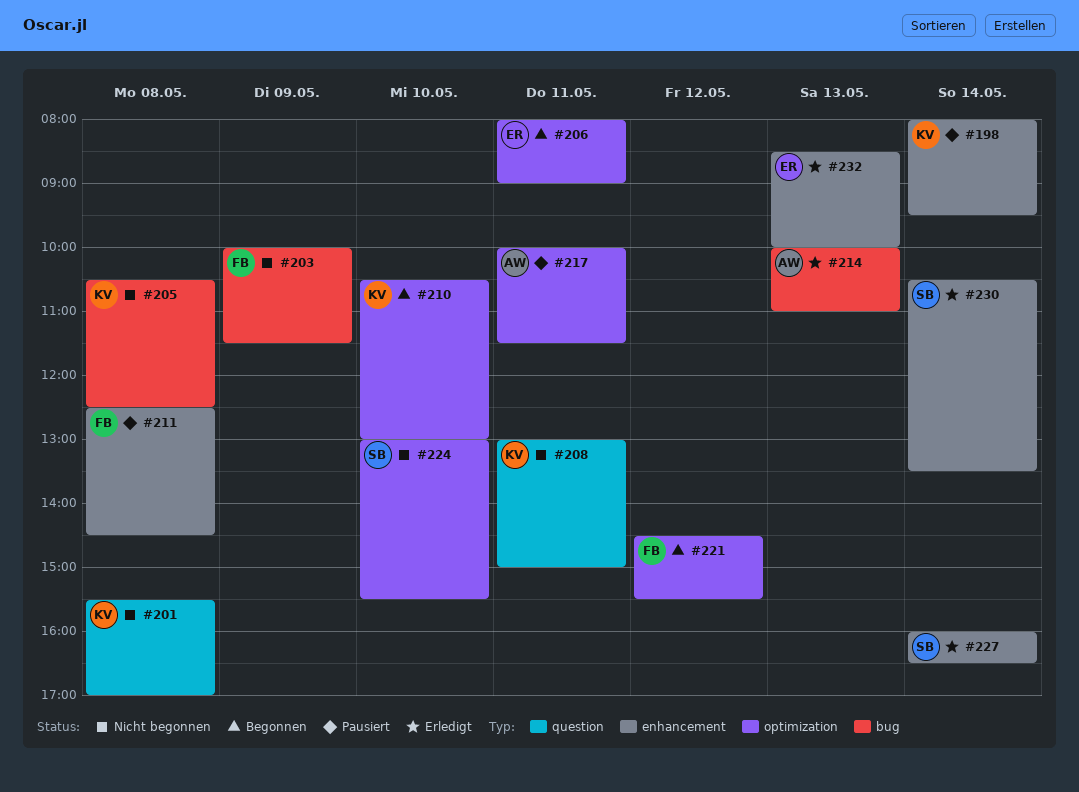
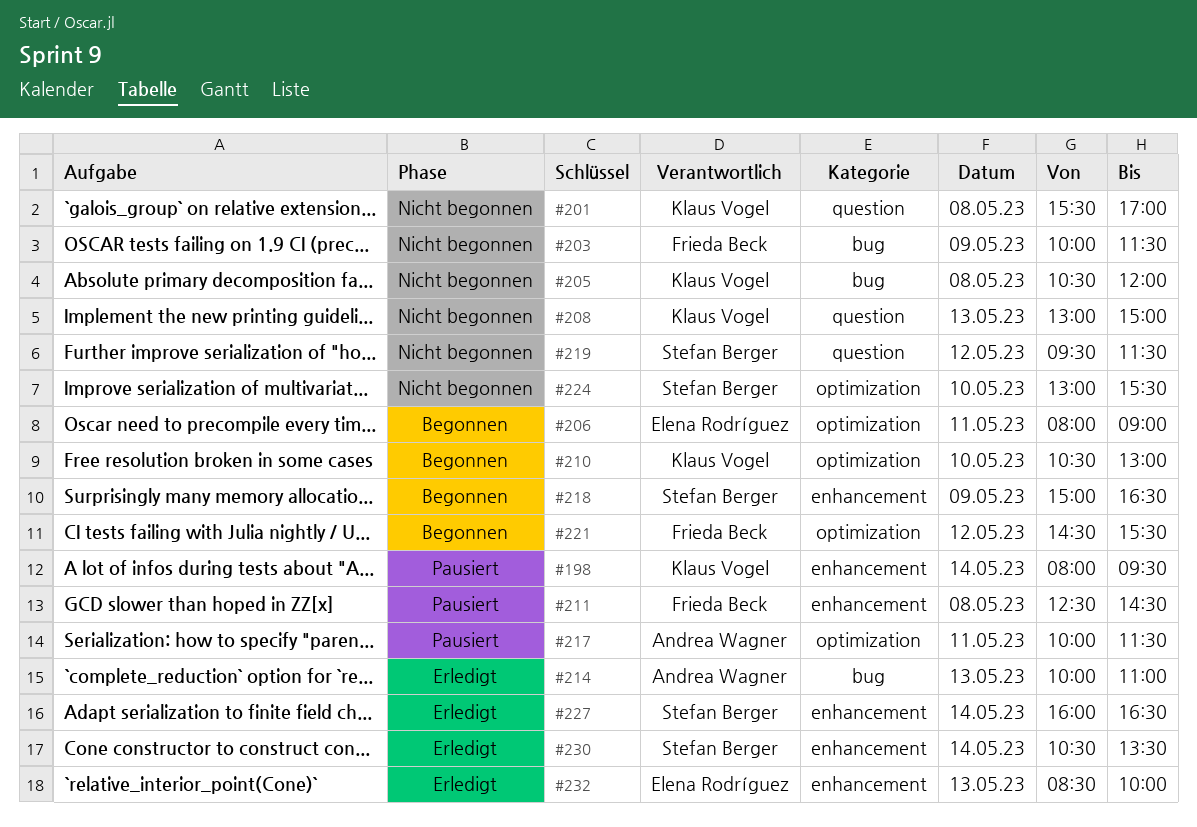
#205, ends: 12:30 -> 12:00
#208, day: May 11 -> May 13
#218: none -> present
#219: none -> present

